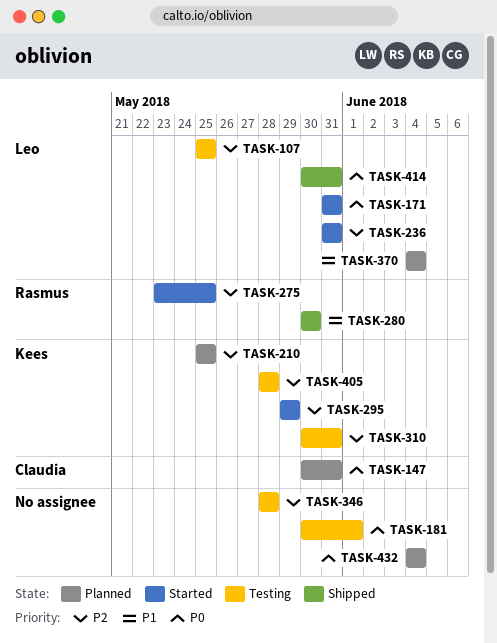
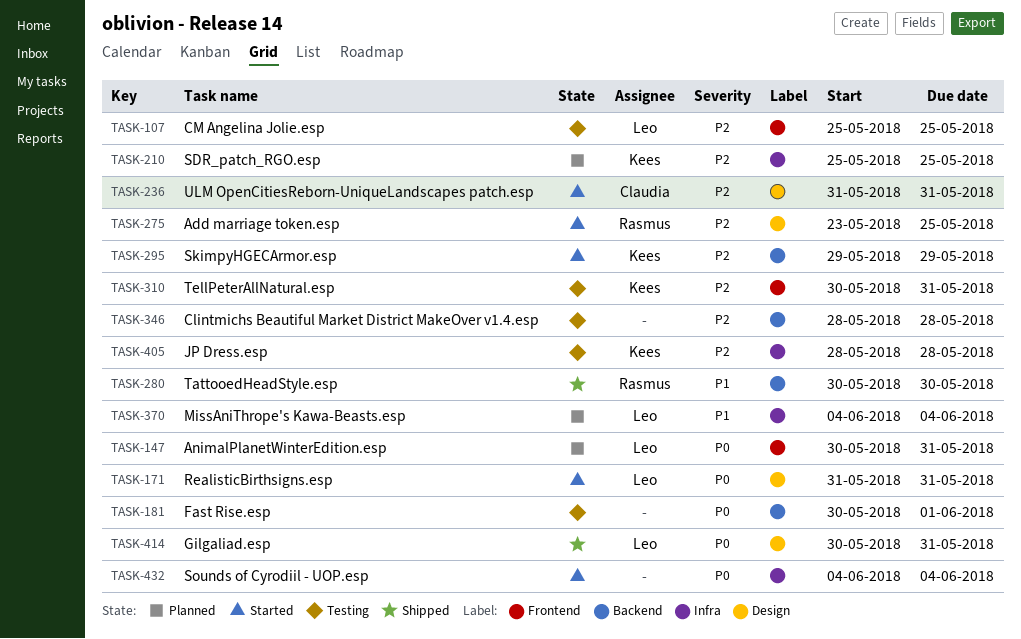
TASK-147, owner: Claudia -> Leo
TASK-236, owner: Leo -> Claudia
TASK-432, status: Planned -> Started

